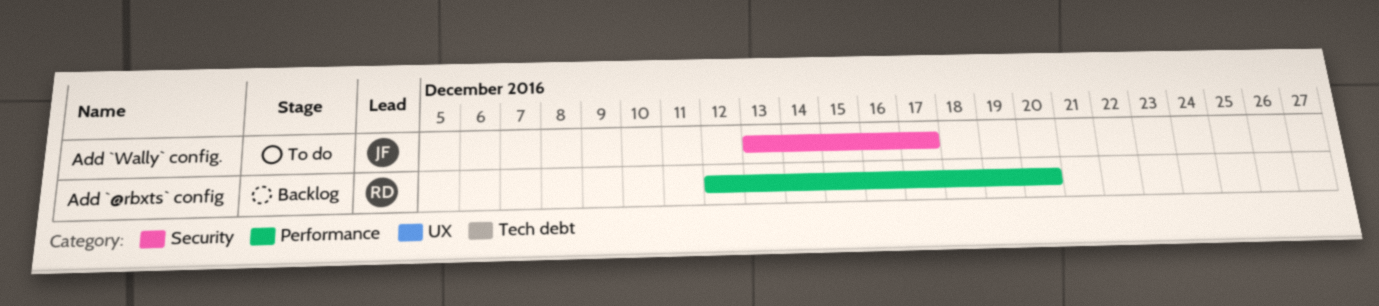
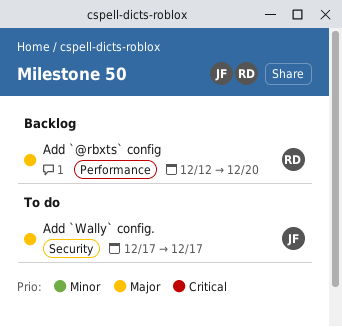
Add `Wally` config., start: Dec 13 -> Dec 17

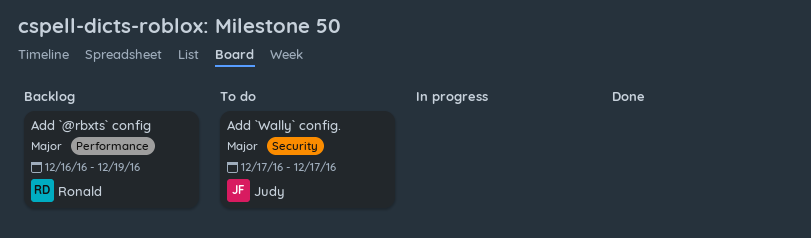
Add `@rbxts` config, start: Dec 12 -> Dec 16
Add `@rbxts` config, due: Dec 20 -> Dec 19

